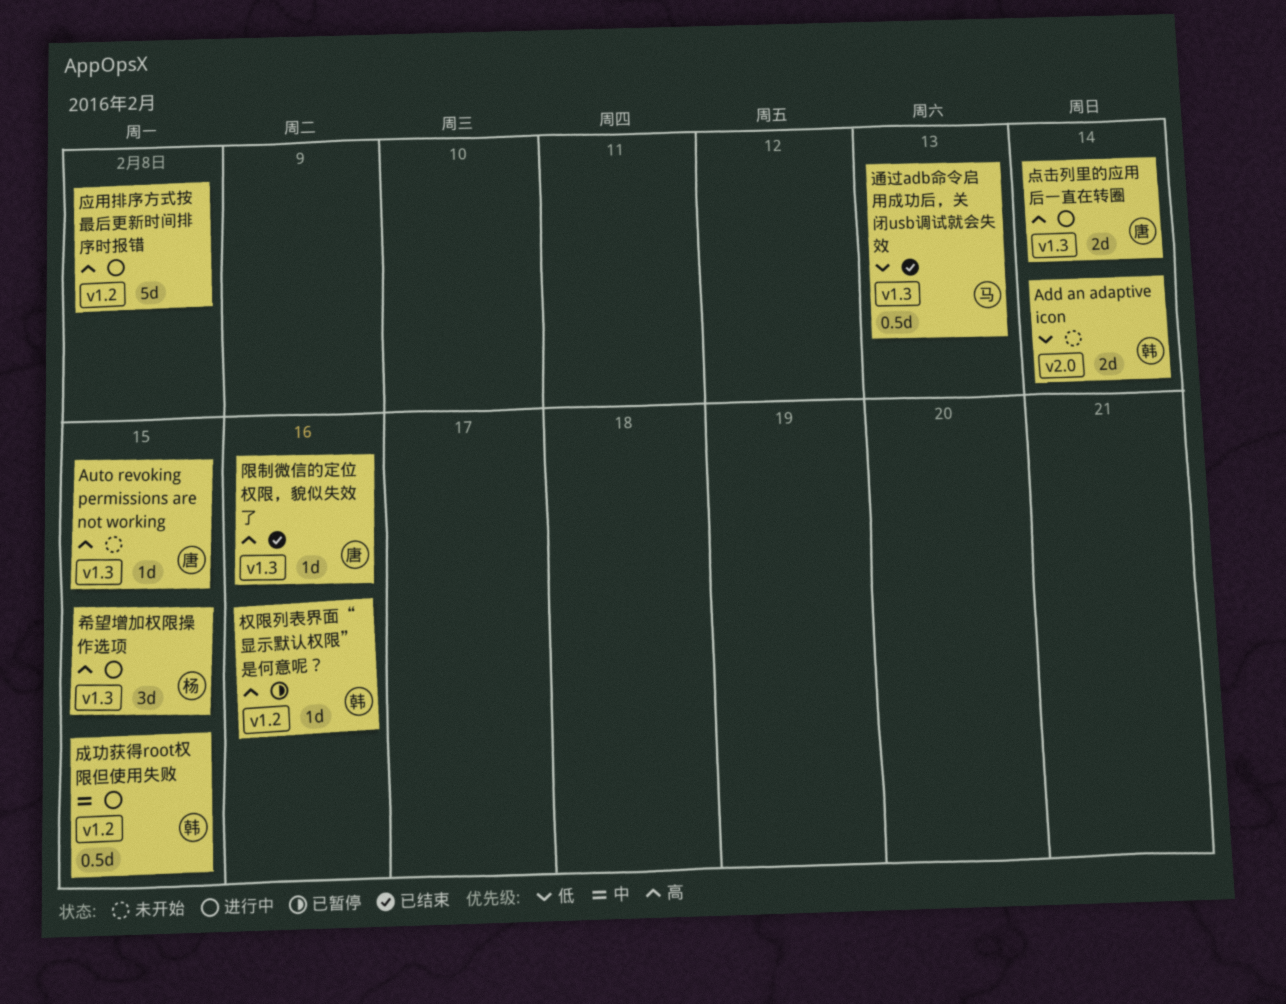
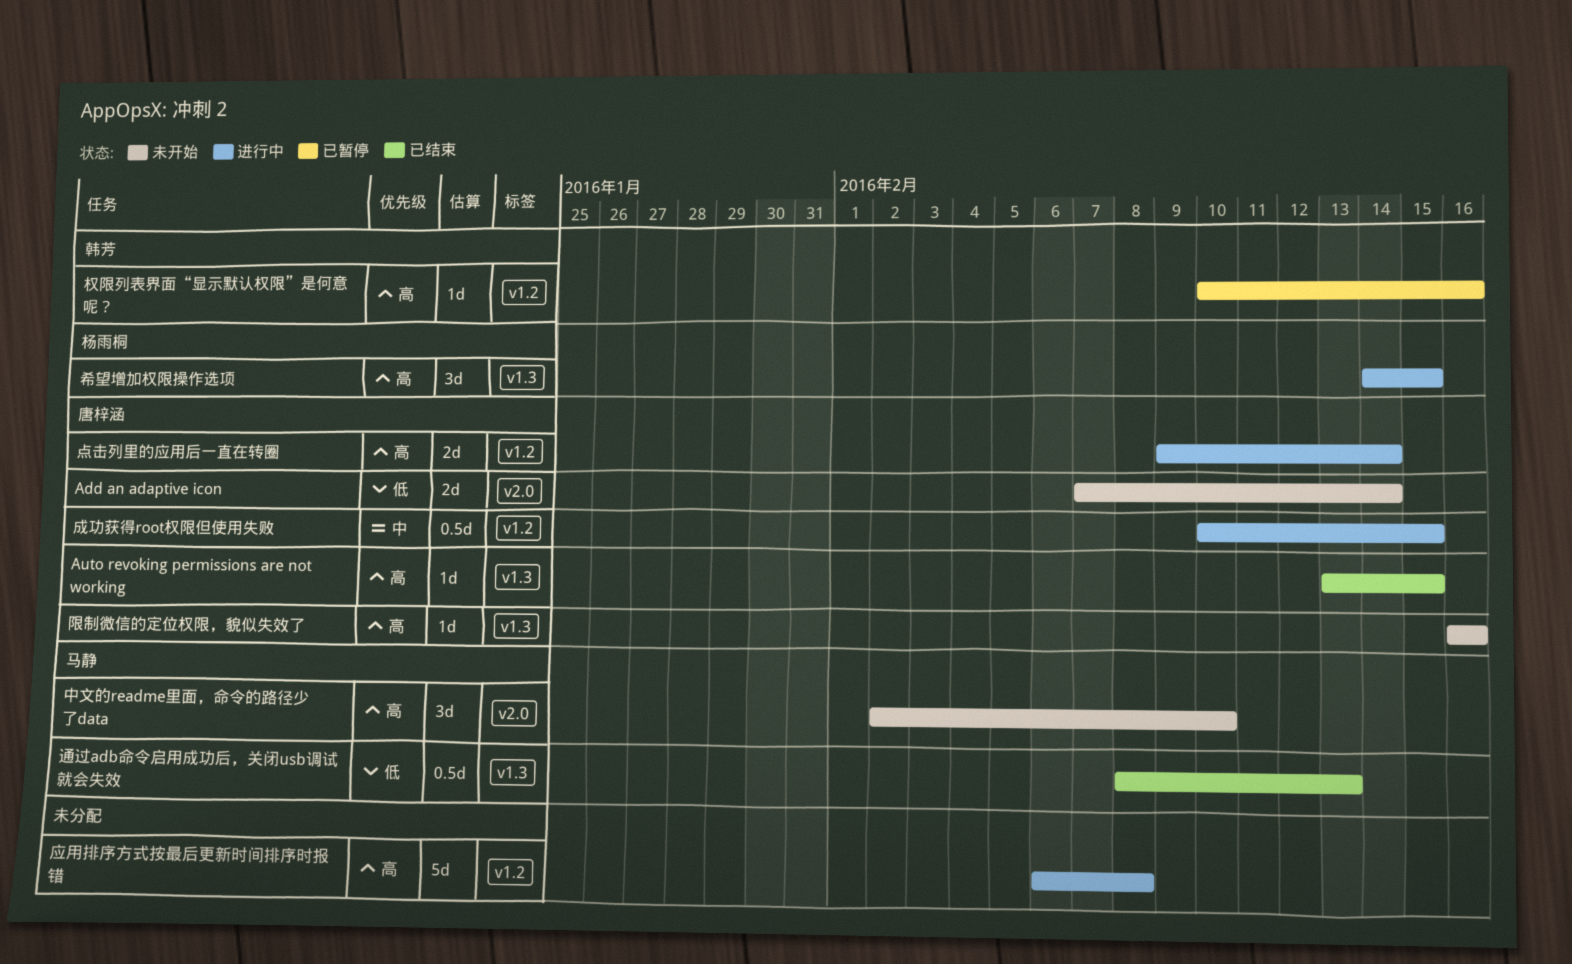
Add an adaptive icon, owner: 韩芳 -> 唐梓涵
Auto revoking permissions are not working, status: 未开始 -> 已结束
中文的readme里面，命令的路径少了data: none -> present
成功获得root权限但使用失败, owner: 韩芳 -> 唐梓涵
点击列里的应用后一直在转圈, label: v1.3 -> v1.2
限制微信的定位权限，貌似失效了, status: 已结束 -> 未开始

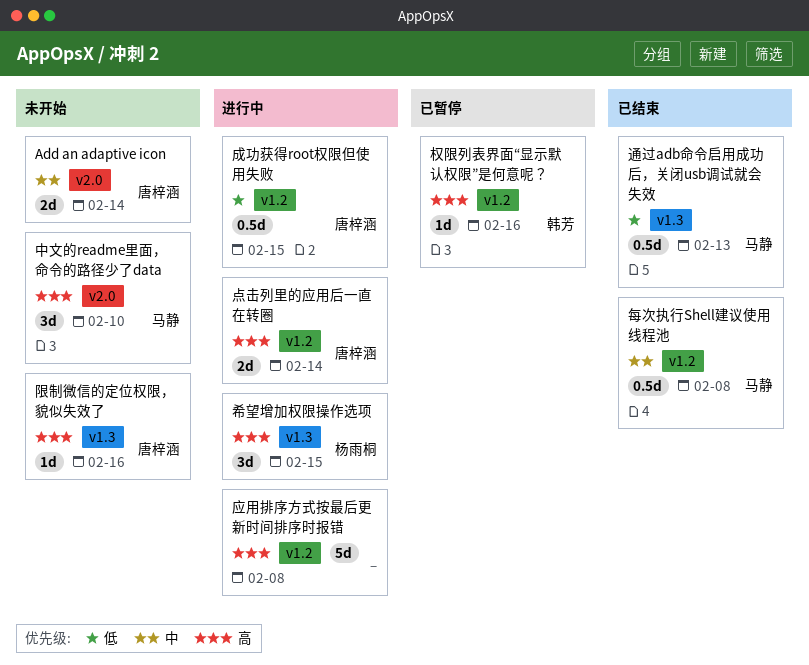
Add an adaptive icon, priority: 低 -> 中
Auto revoking permissions are not working: present -> none
成功获得root权限但使用失败, priority: 中 -> 低
每次执行Shell建议使用线程池: none -> present

